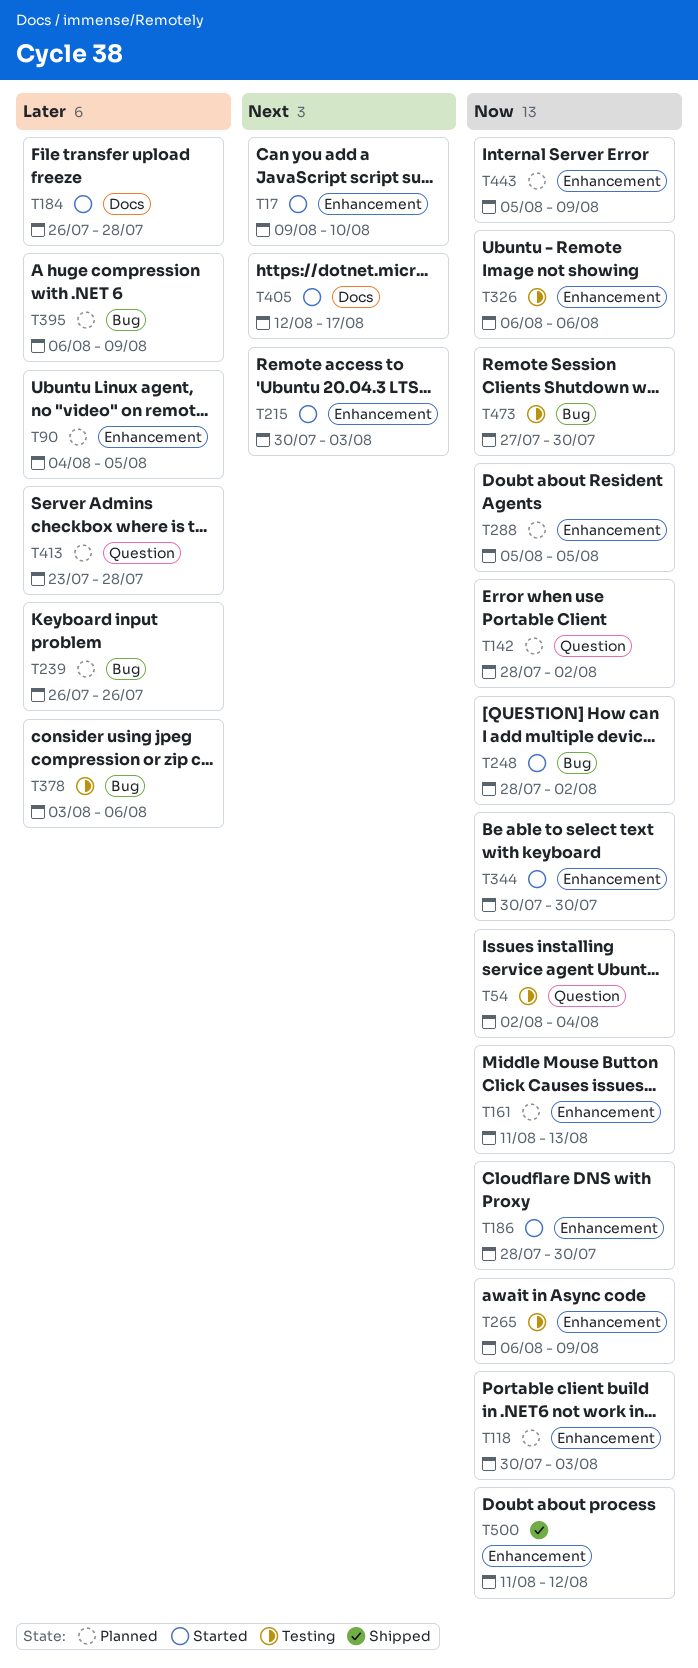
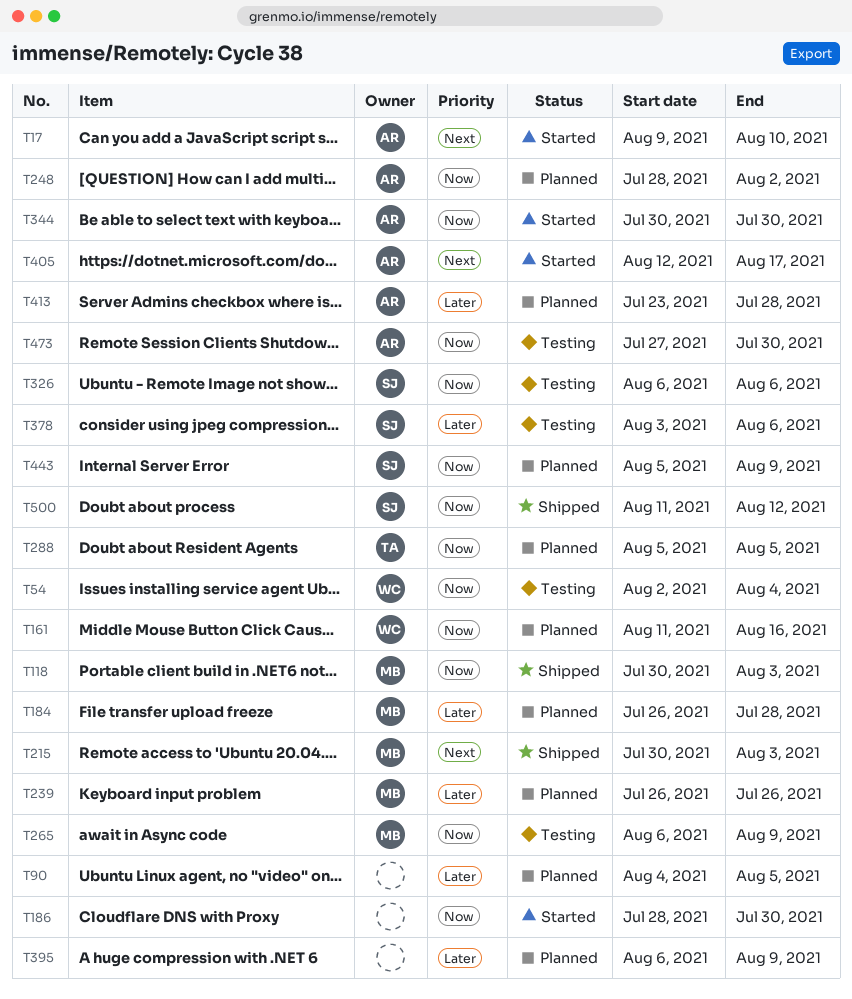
T118, status: Planned -> Shipped
T142: present -> none
T161, due: Aug 13 -> Aug 16
T184, status: Started -> Planned
T215, status: Started -> Shipped
T248, status: Started -> Planned

